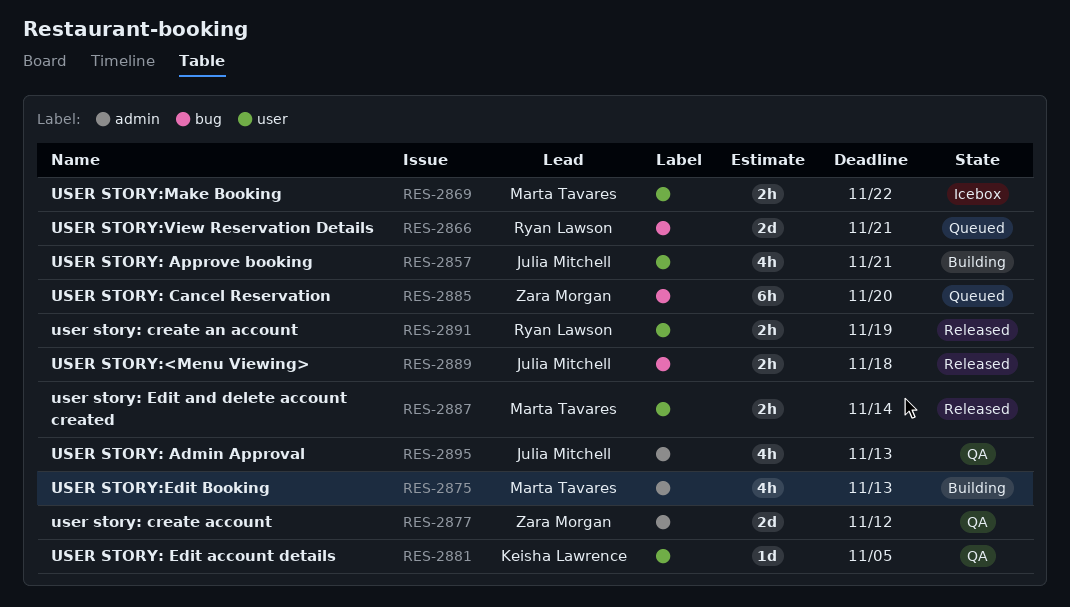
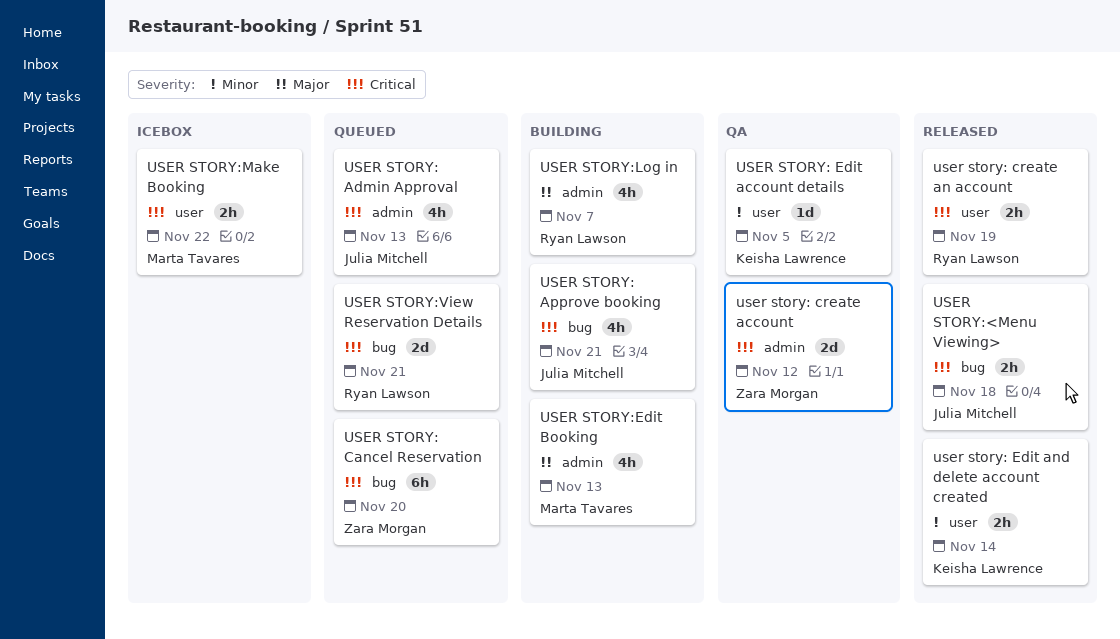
USER STORY: Admin Approval, status: QA -> Queued
USER STORY: Approve booking, label: user -> bug
user story: Edit and delete account created, owner: Marta Tavares -> Keisha Lawrence
USER STORY:Log in: none -> present

